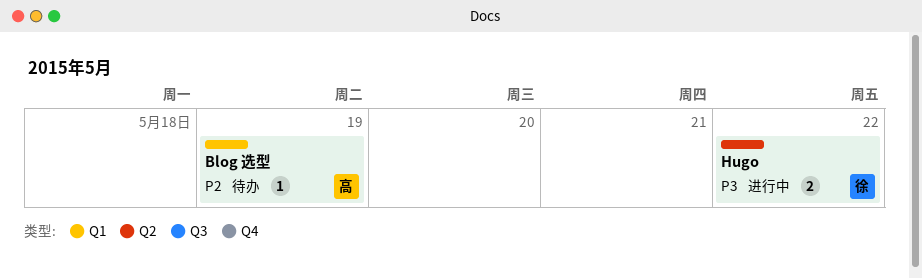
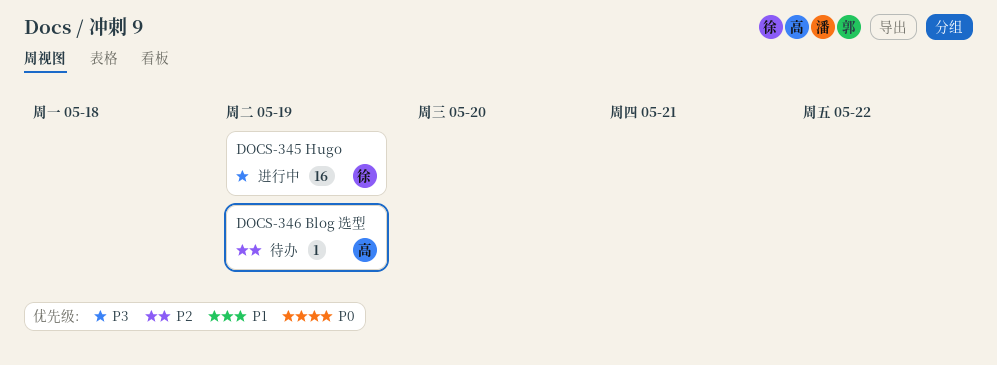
Hugo, estimate: 2 -> 16
Hugo, due: May 22 -> May 19

